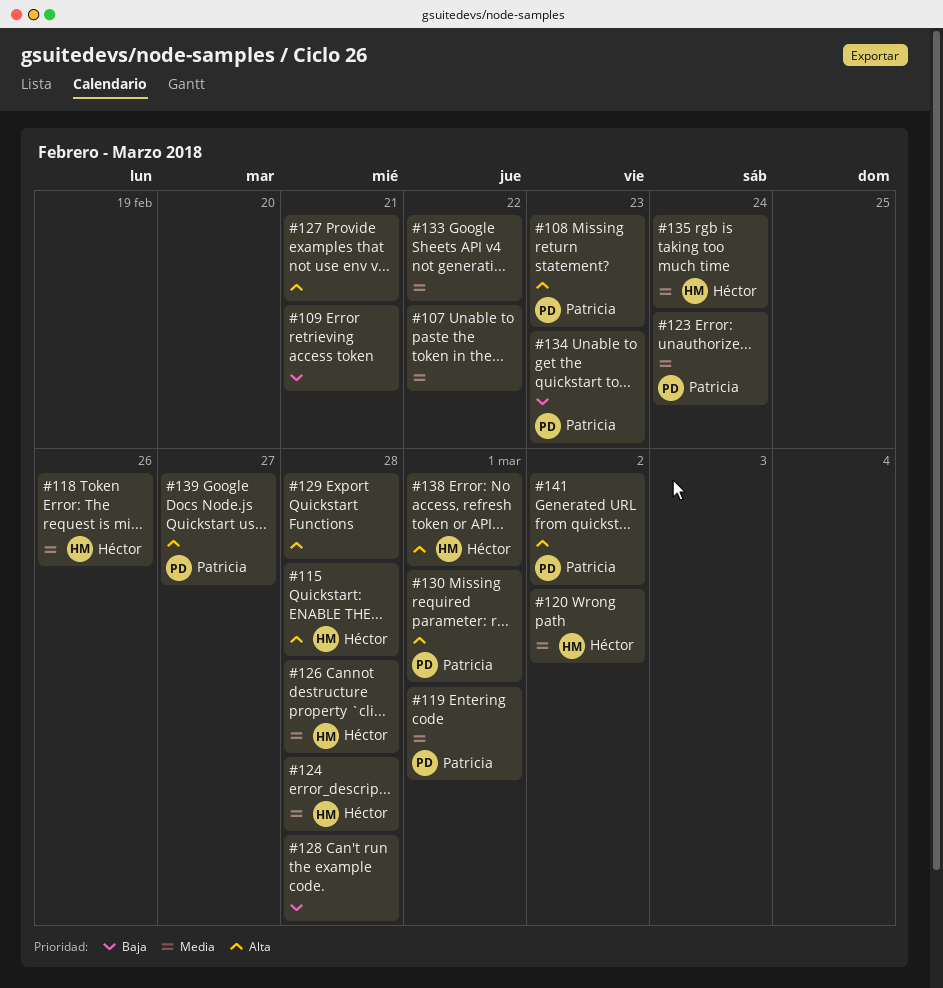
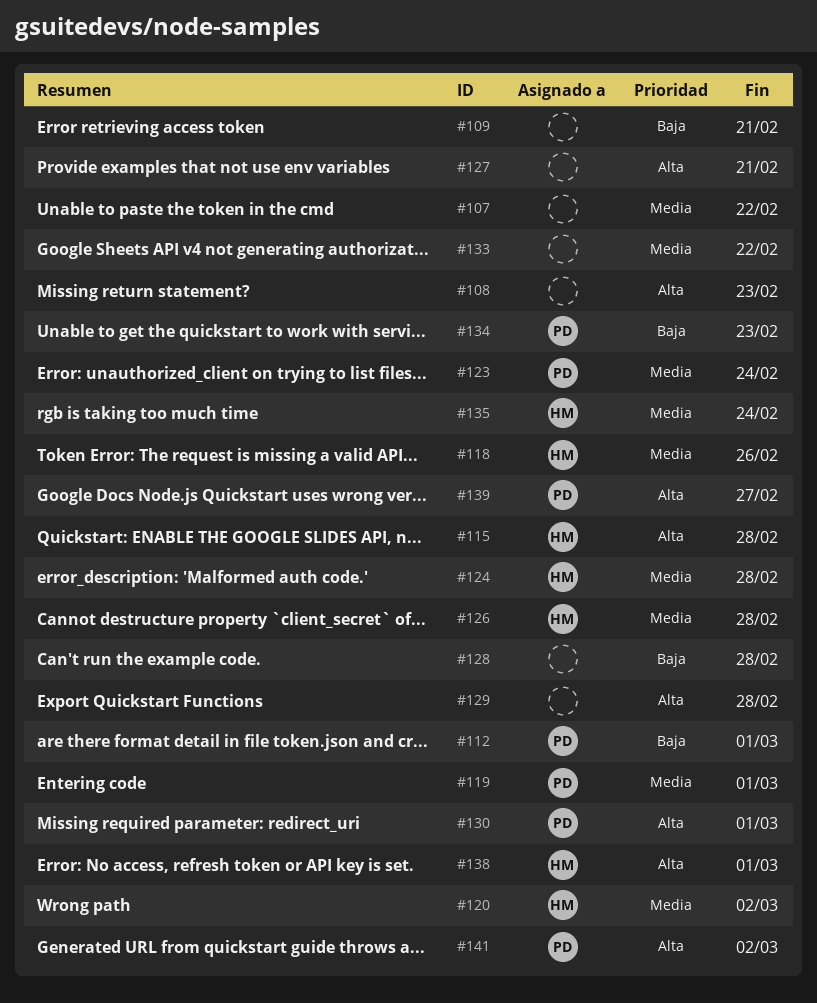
#108, owner: Patricia -> none
#112: none -> present

